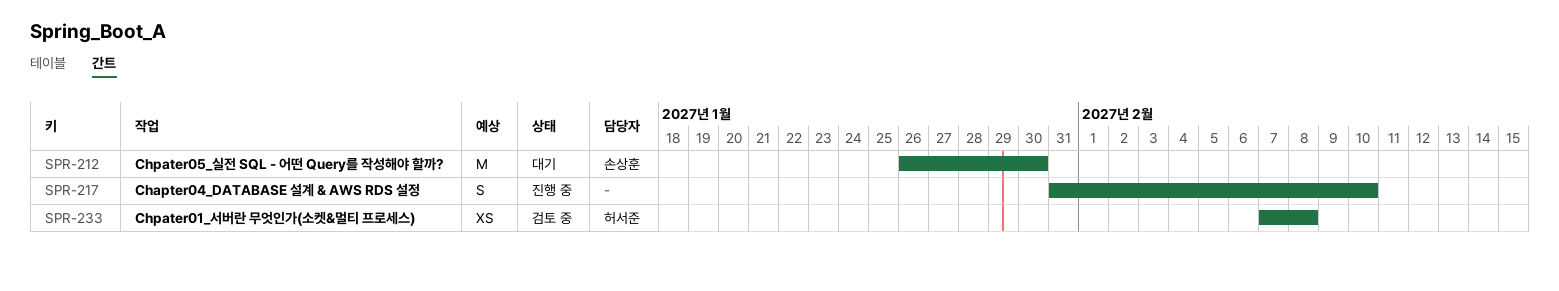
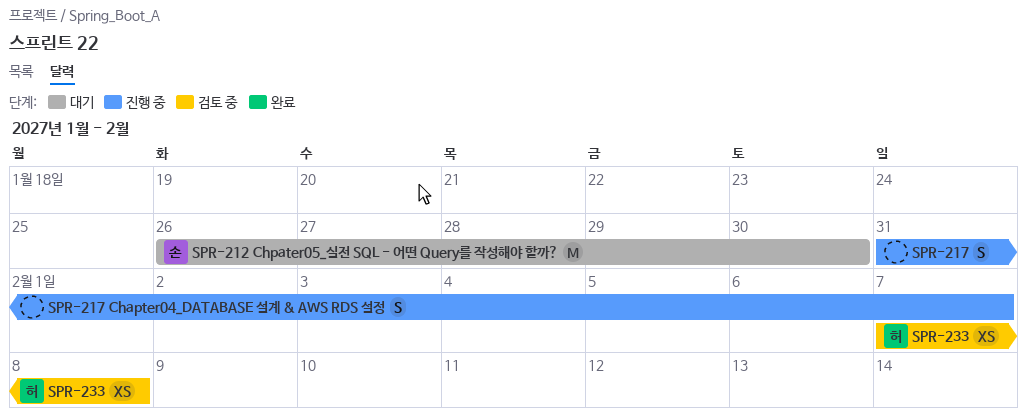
SPR-217, due: Feb 10 -> Feb 7

